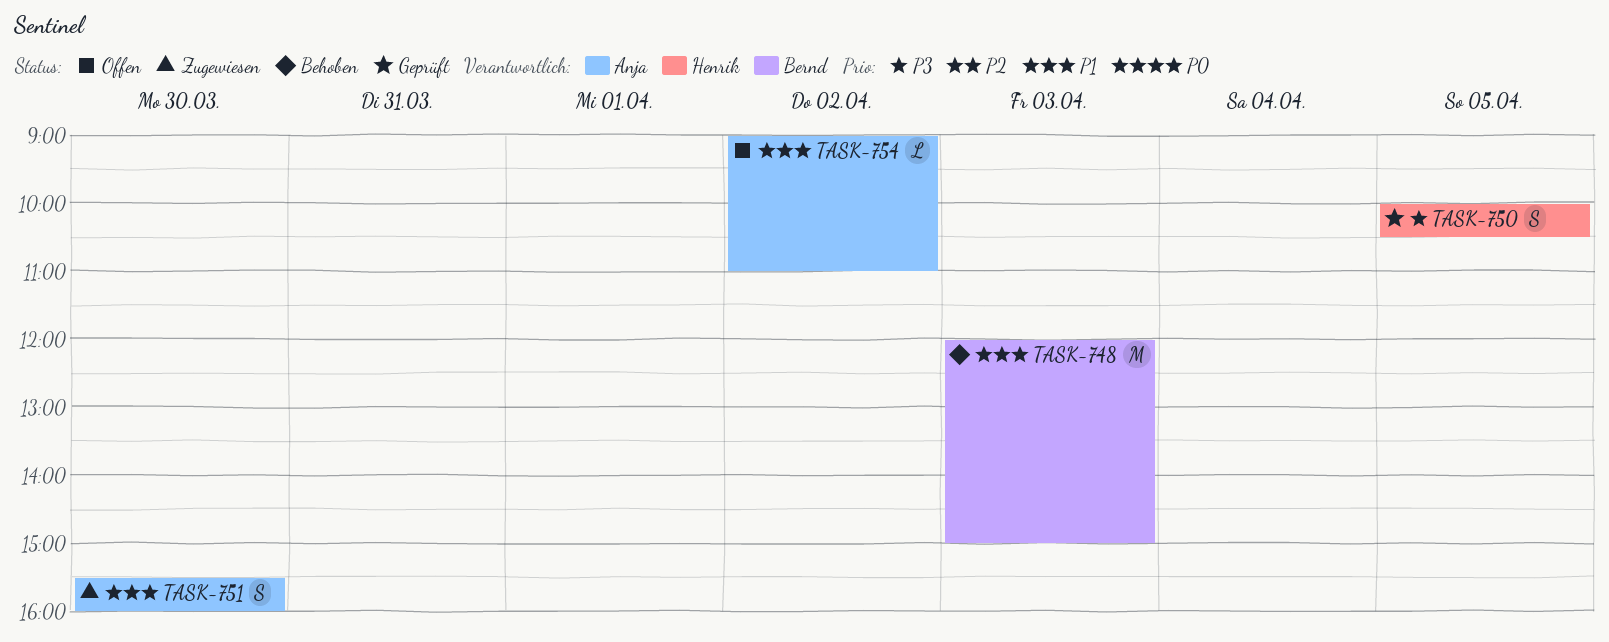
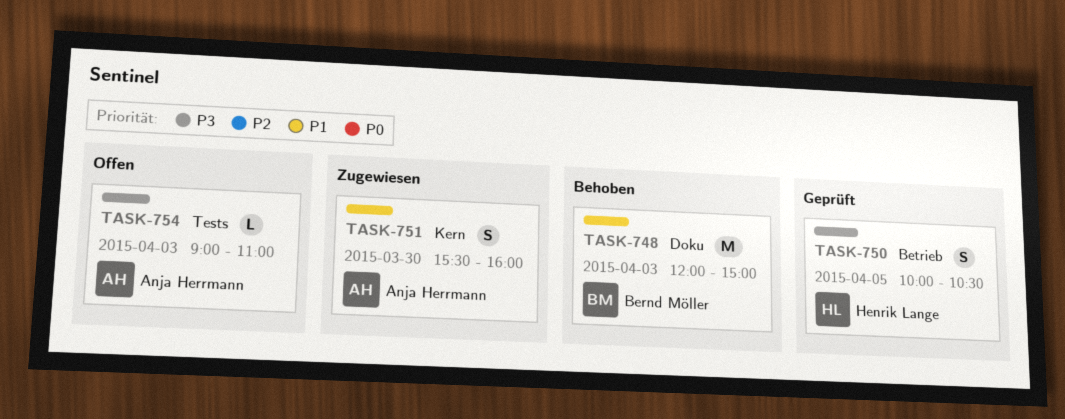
TASK-754, priority: P1 -> P3
TASK-754, day: Apr 2 -> Apr 3

